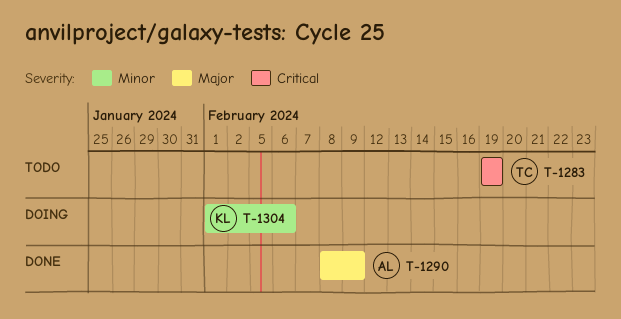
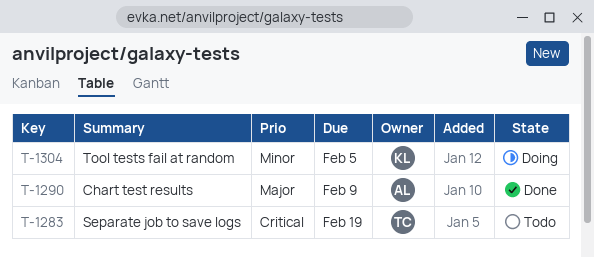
T-1304, due: Feb 6 -> Feb 5

